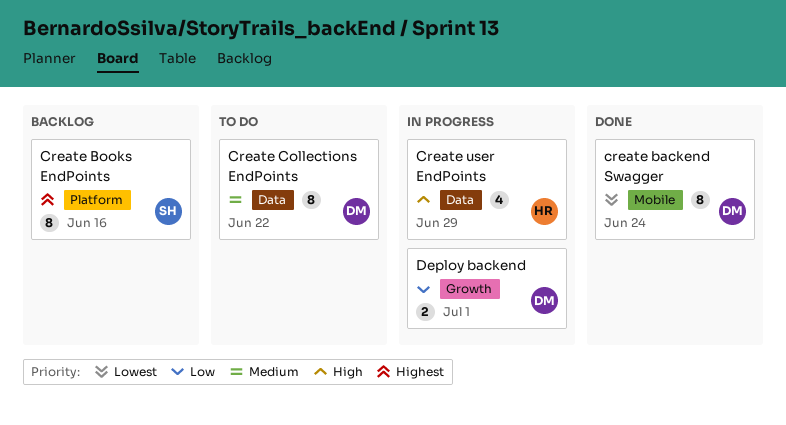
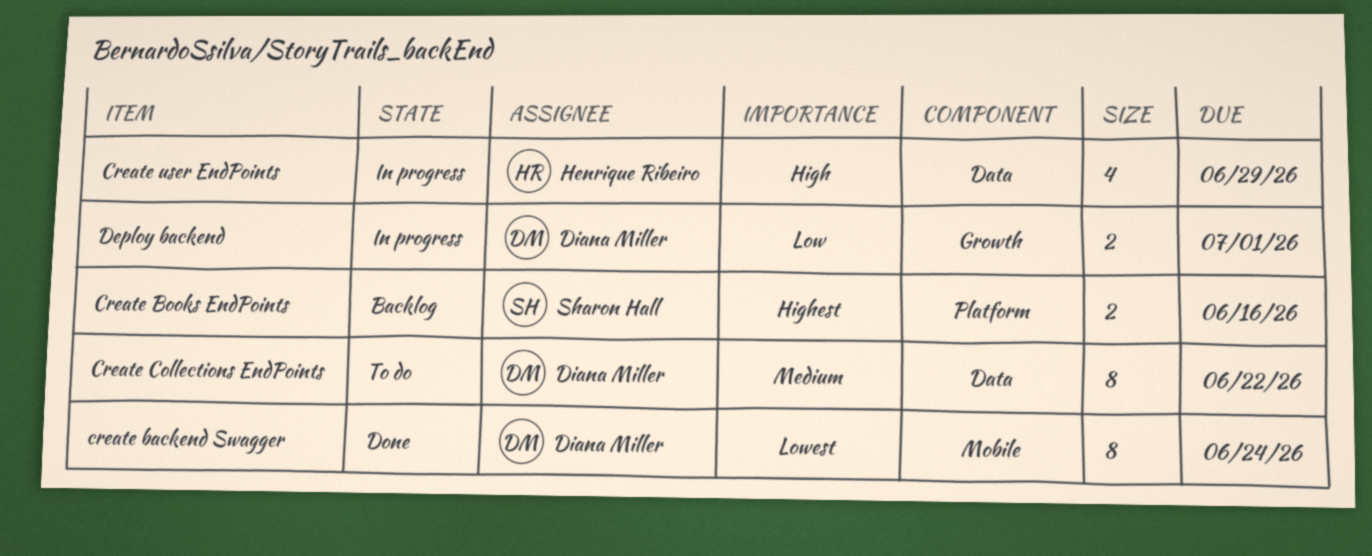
Create Books EndPoints, estimate: 8 -> 2

